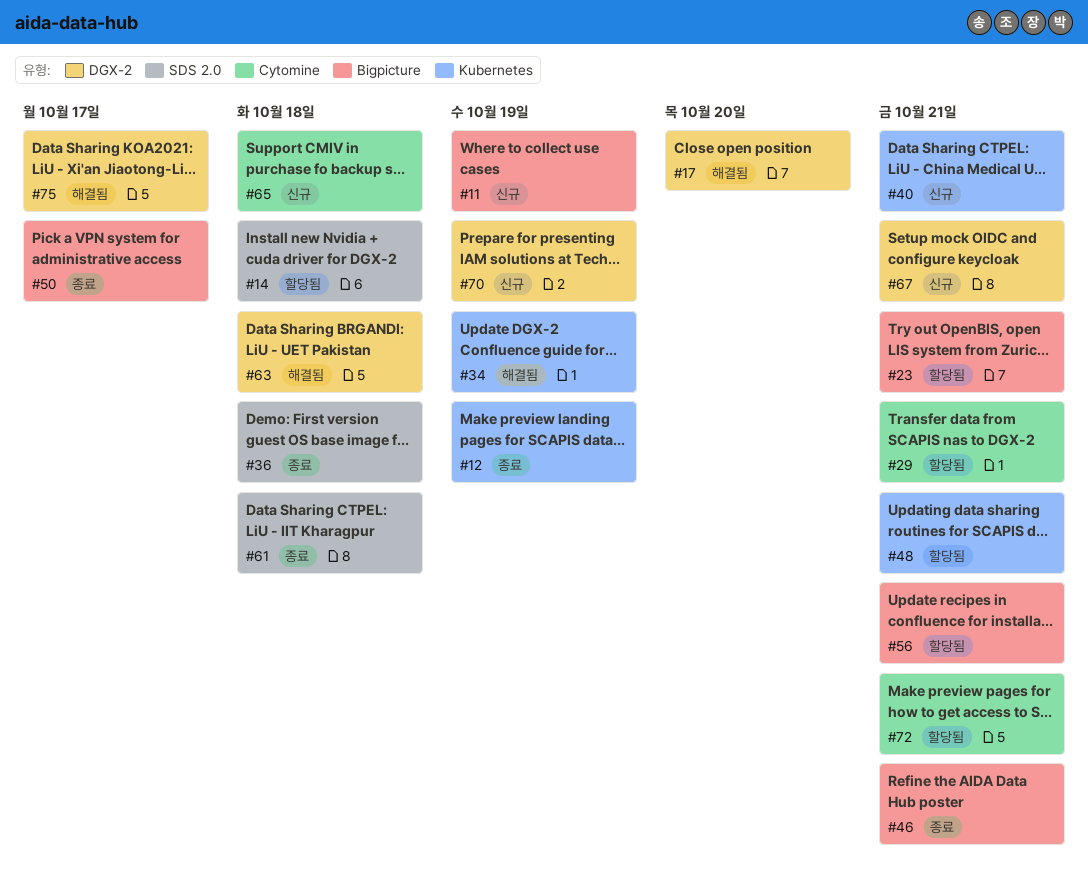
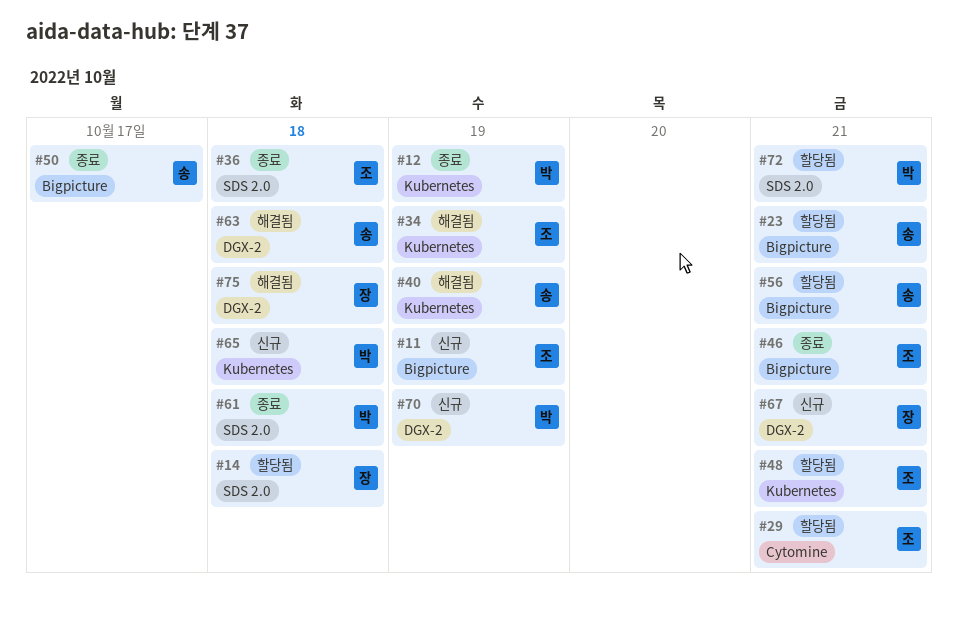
#17: present -> none
#40, status: 신규 -> 해결됨
#40, due: Oct 21 -> Oct 19
#65, label: Cytomine -> Kubernetes
#72, label: Cytomine -> SDS 2.0
#75, due: Oct 17 -> Oct 18

